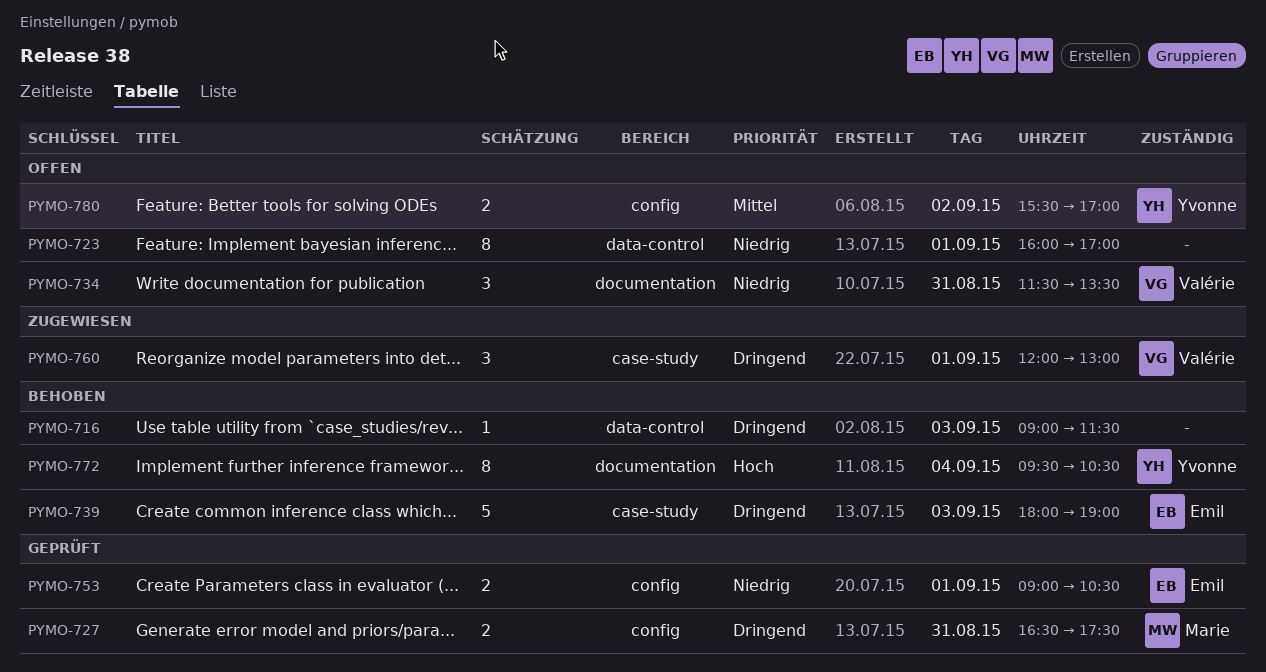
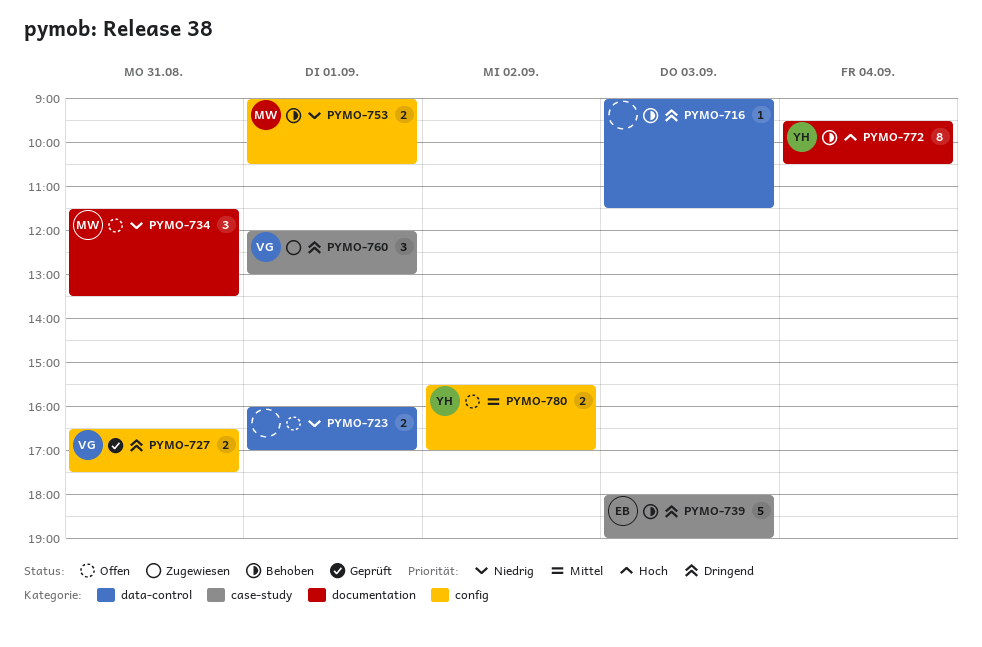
PYMO-723, estimate: 8 -> 2
PYMO-727, owner: Marie -> Valérie
PYMO-734, owner: Valérie -> Marie
PYMO-753, status: Geprüft -> Behoben
PYMO-753, owner: Emil -> Marie

